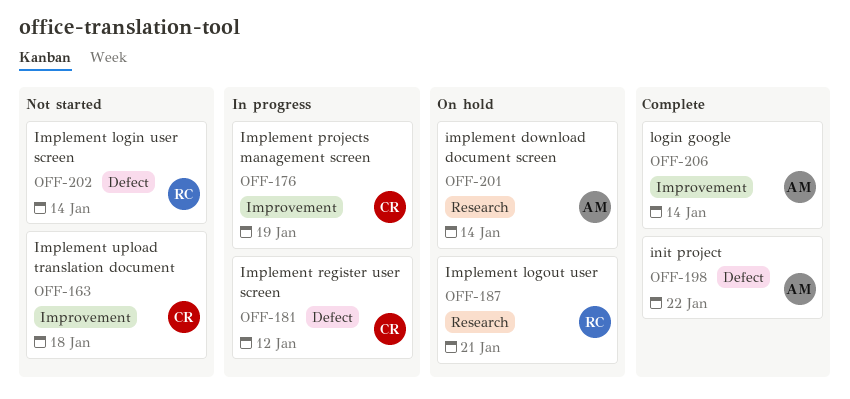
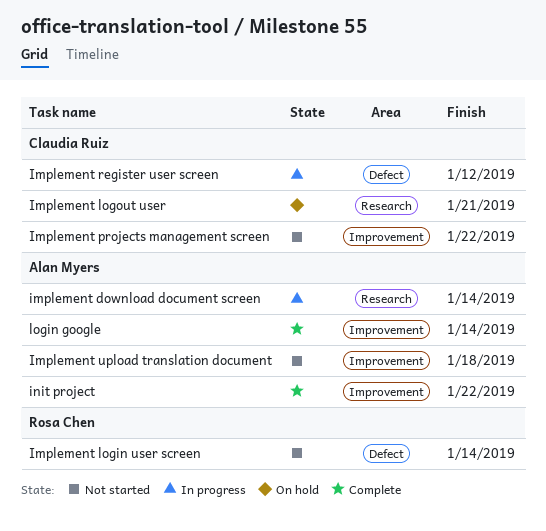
implement download document screen, status: On hold -> In progress
Implement logout user, owner: Rosa Chen -> Claudia Ruiz
Implement projects management screen, status: In progress -> Not started
Implement projects management screen, due: Jan 19 -> Jan 22
Implement upload translation document, owner: Claudia Ruiz -> Alan Myers
init project, label: Defect -> Improvement

